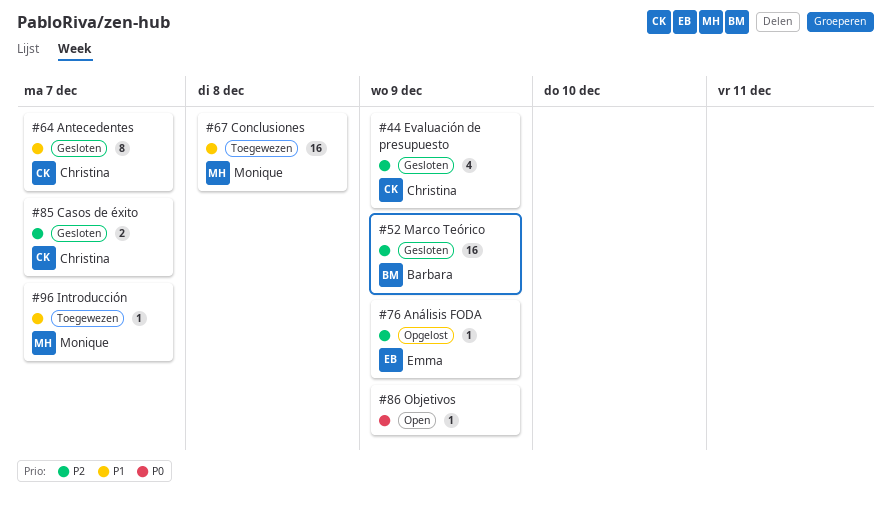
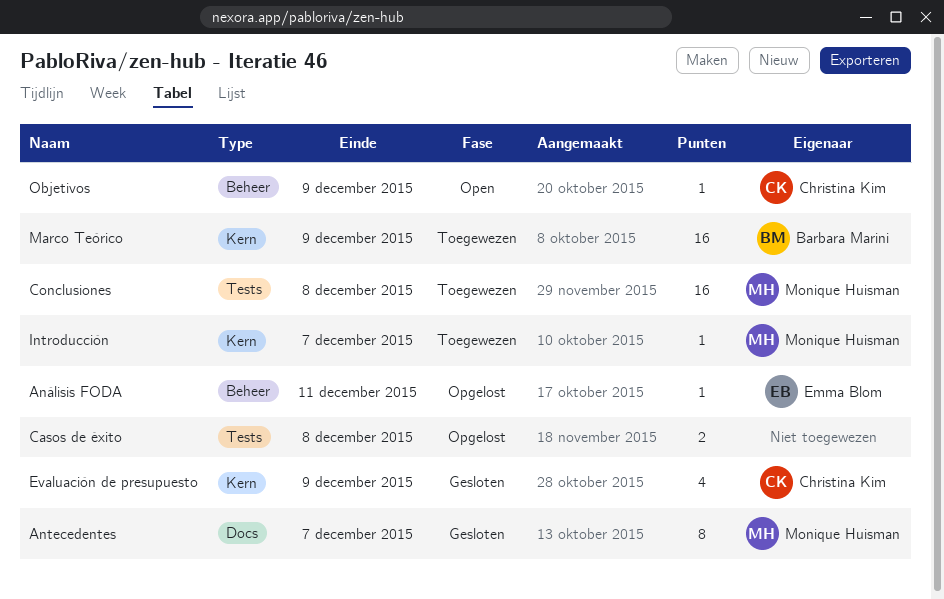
Antecedentes, owner: Christina Kim -> Monique Huisman
Análisis FODA, due: Dec 9 -> Dec 11
Casos de éxito, status: Gesloten -> Opgelost
Casos de éxito, owner: Christina Kim -> none
Casos de éxito, due: Dec 7 -> Dec 8
Marco Teórico, status: Gesloten -> Toegewezen
Objetivos, owner: none -> Christina Kim

